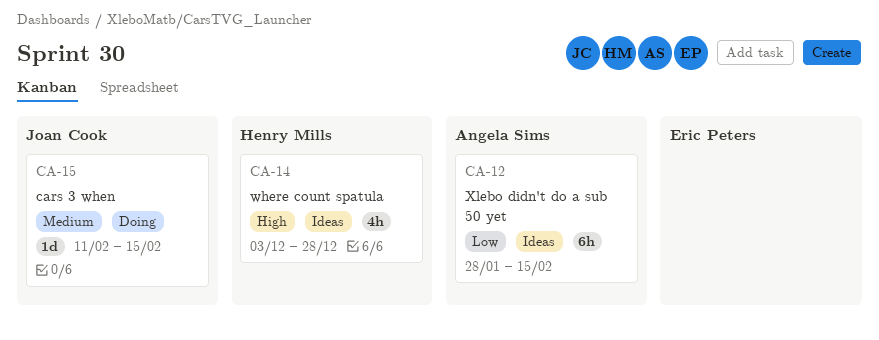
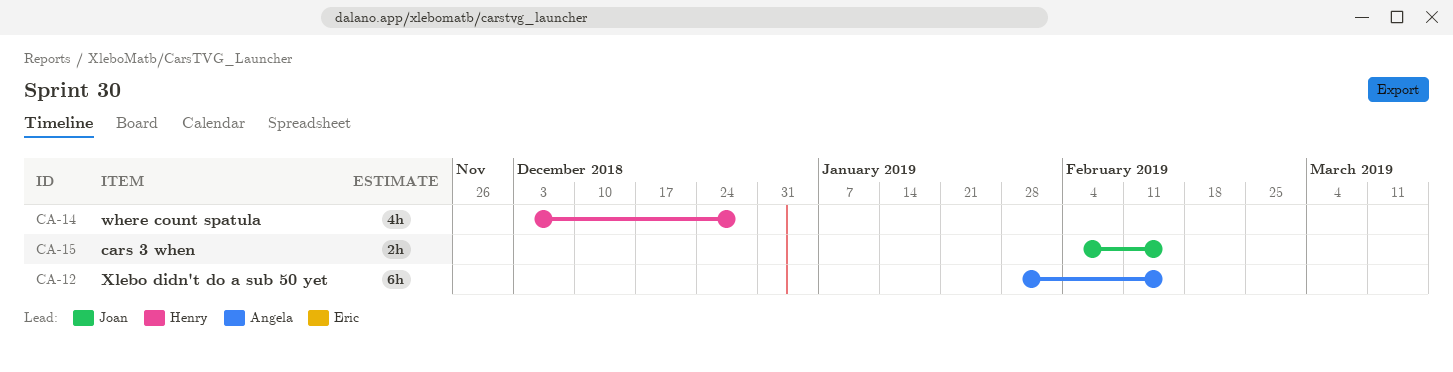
CA-15, estimate: 1d -> 2h
CA-15, start: Feb 11 -> Feb 4

